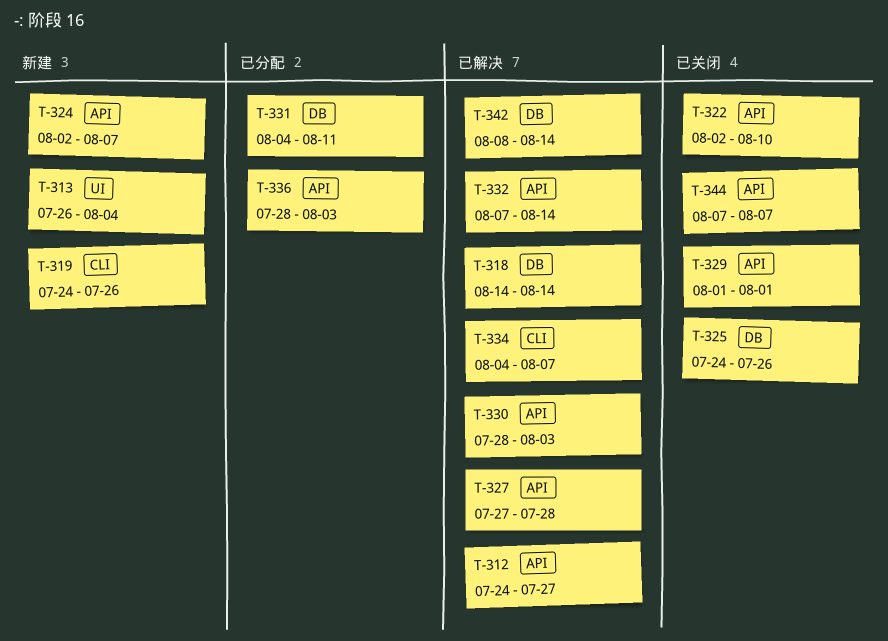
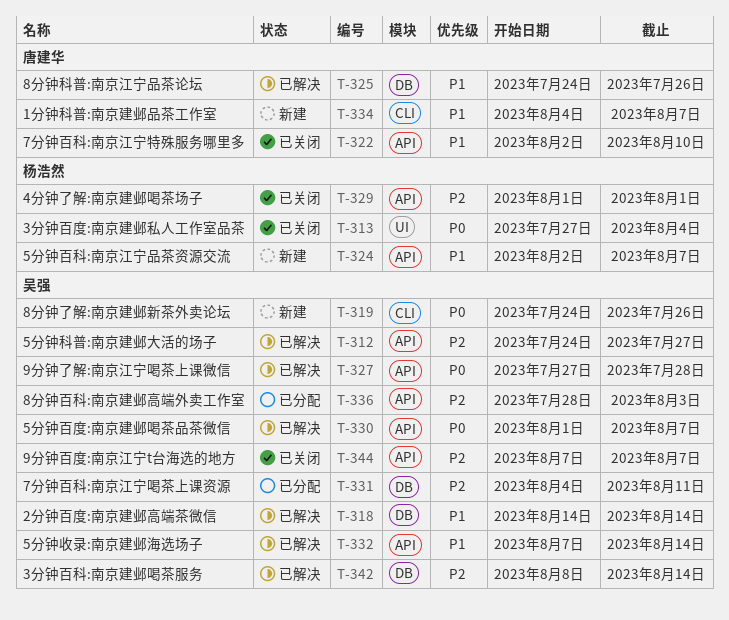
T-313, status: 新建 -> 已关闭
T-313, start: Jul 26 -> Jul 27
T-325, status: 已关闭 -> 已解决
T-330, start: Jul 28 -> Aug 1
T-330, due: Aug 3 -> Aug 7
T-334, status: 已解决 -> 新建

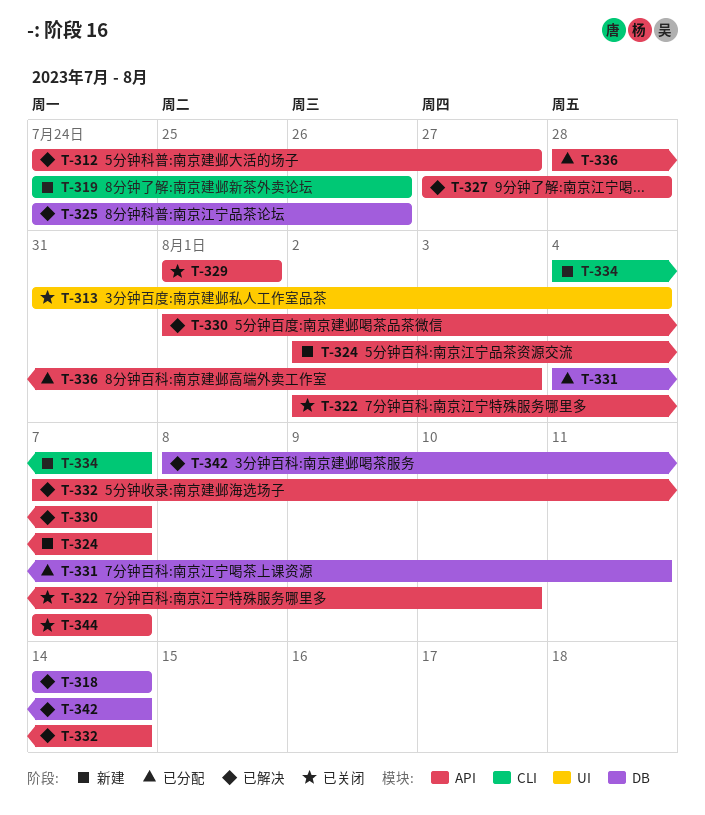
T-313, start: Jul 27 -> Jul 31

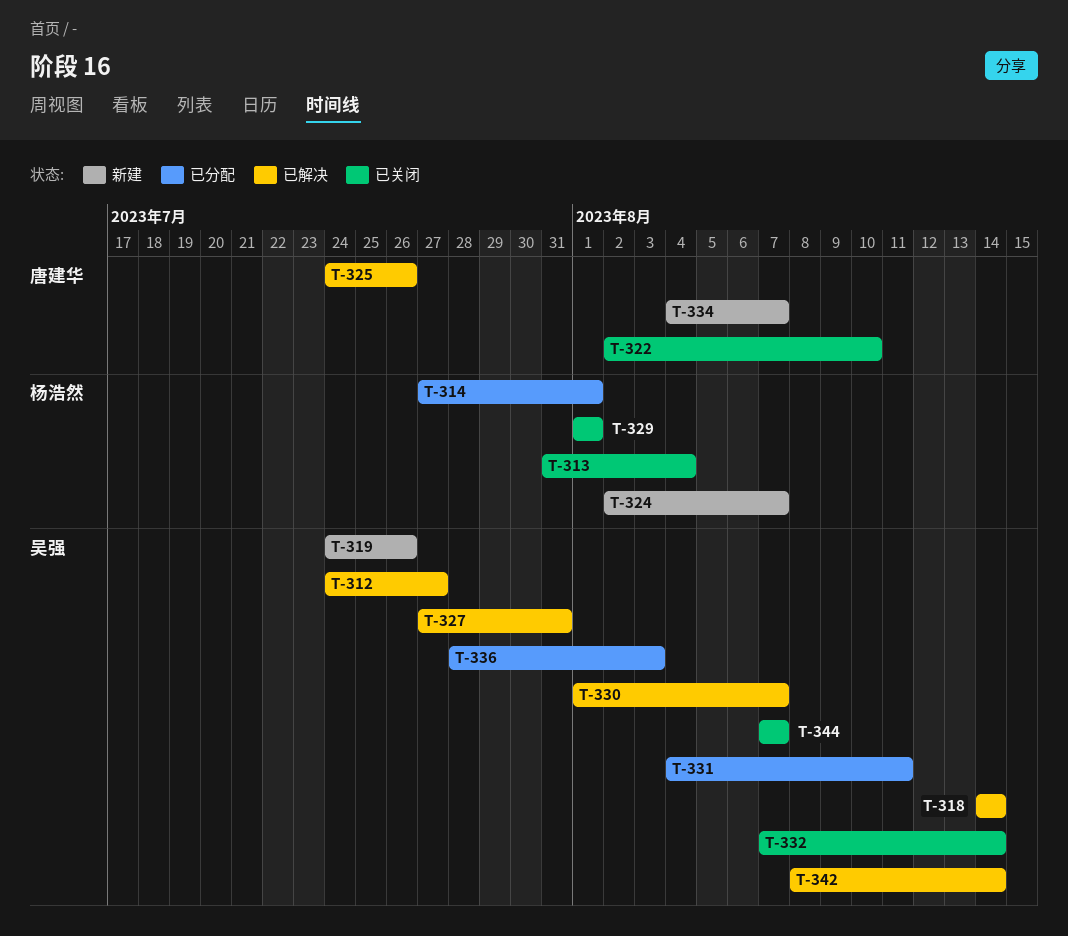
T-314: none -> present
T-327, due: Jul 28 -> Jul 31
T-332, status: 已解决 -> 已关闭

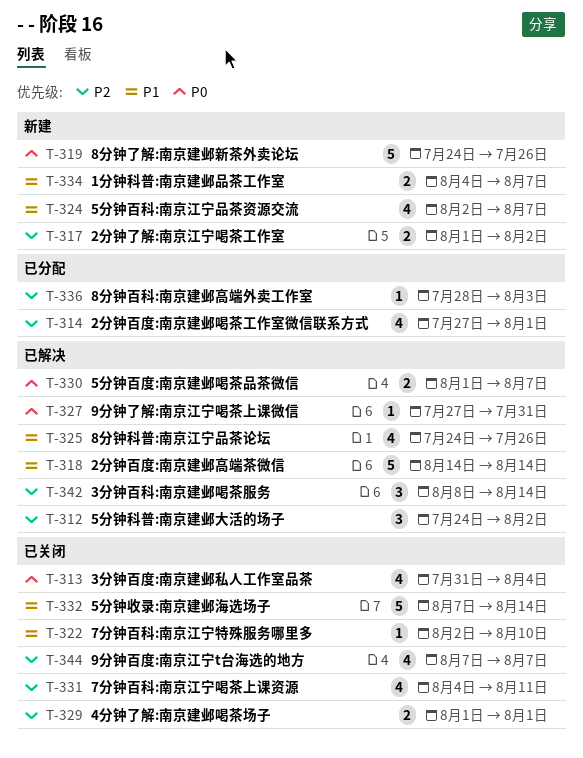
T-312, due: Jul 27 -> Aug 2
T-317: none -> present
T-331, status: 已分配 -> 已关闭

